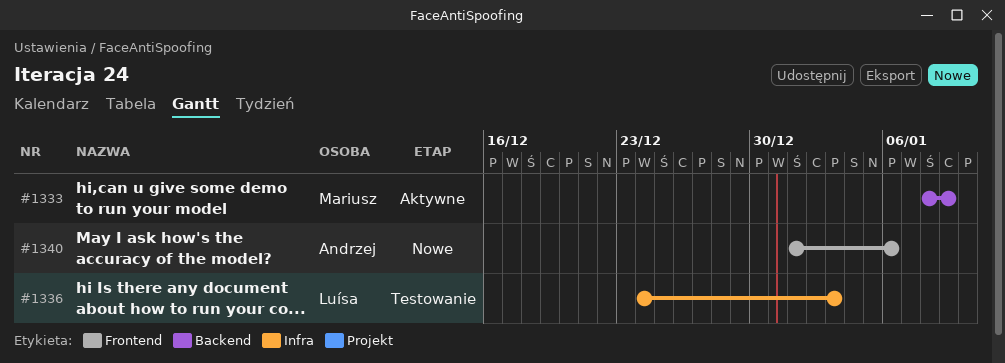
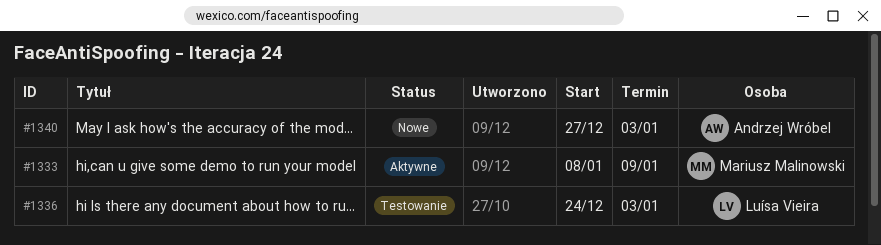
#1340, start: Jan 1 -> Dec 27
#1340, due: Jan 6 -> Jan 3

